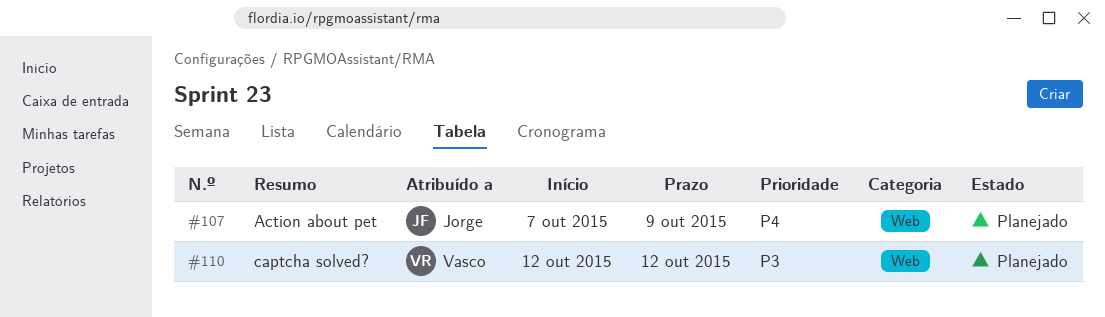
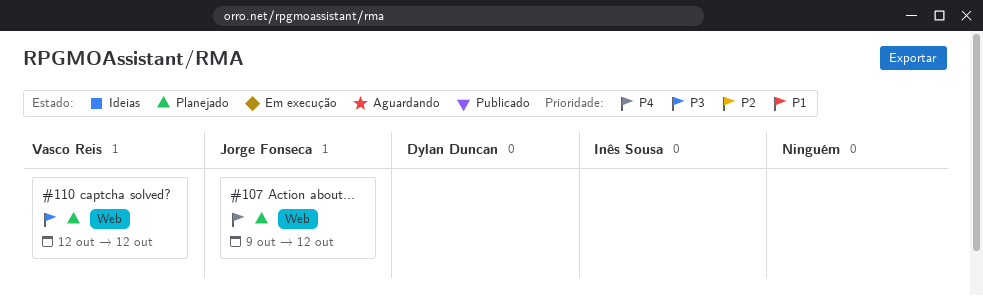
#107, start: Oct 7 -> Oct 9
#107, due: Oct 9 -> Oct 12

